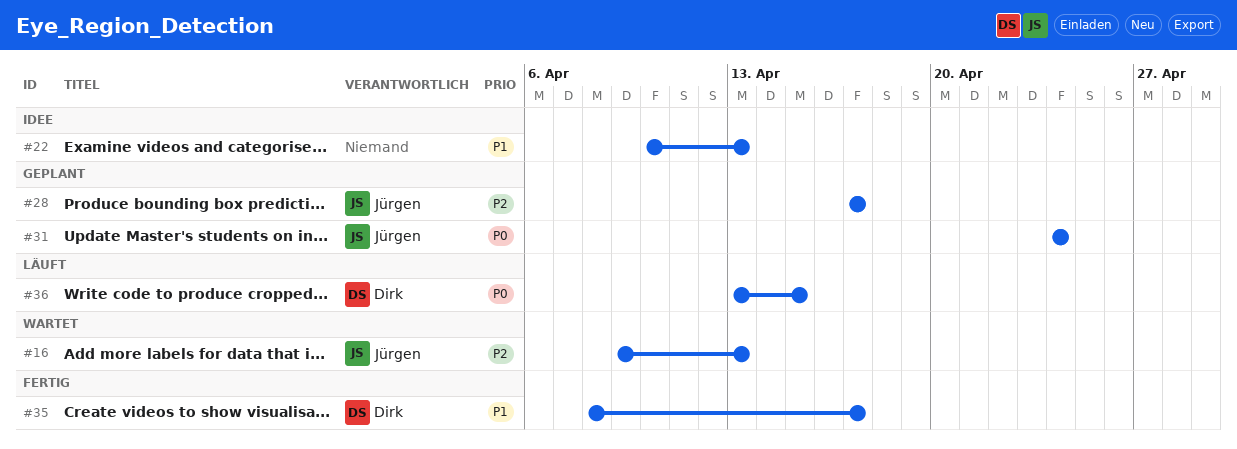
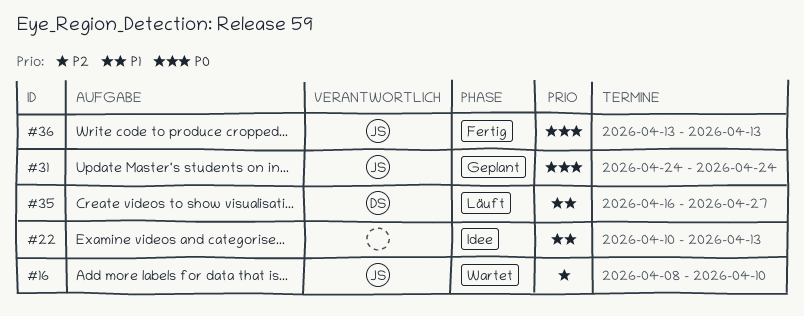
#16, start: Apr 9 -> Apr 8
#16, due: Apr 13 -> Apr 10
#28: present -> none
#35, status: Fertig -> Läuft
#35, start: Apr 8 -> Apr 16
#35, due: Apr 17 -> Apr 27
#36, status: Läuft -> Fertig
#36, owner: Dirk -> Jürgen
#36, due: Apr 15 -> Apr 13

